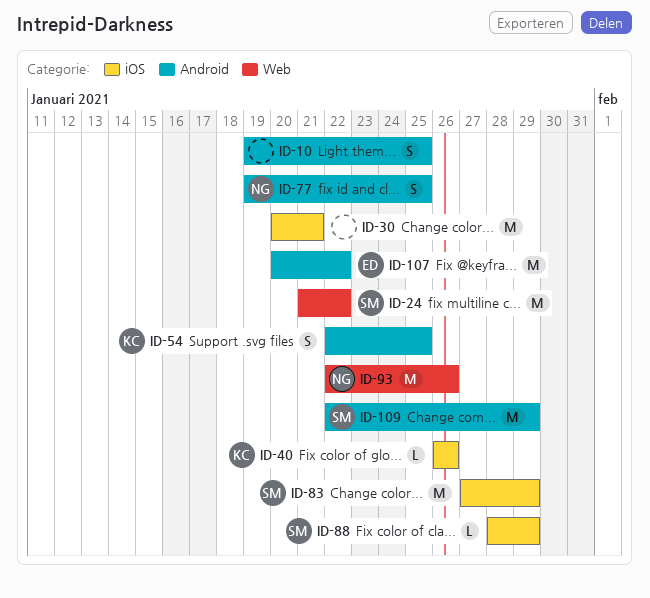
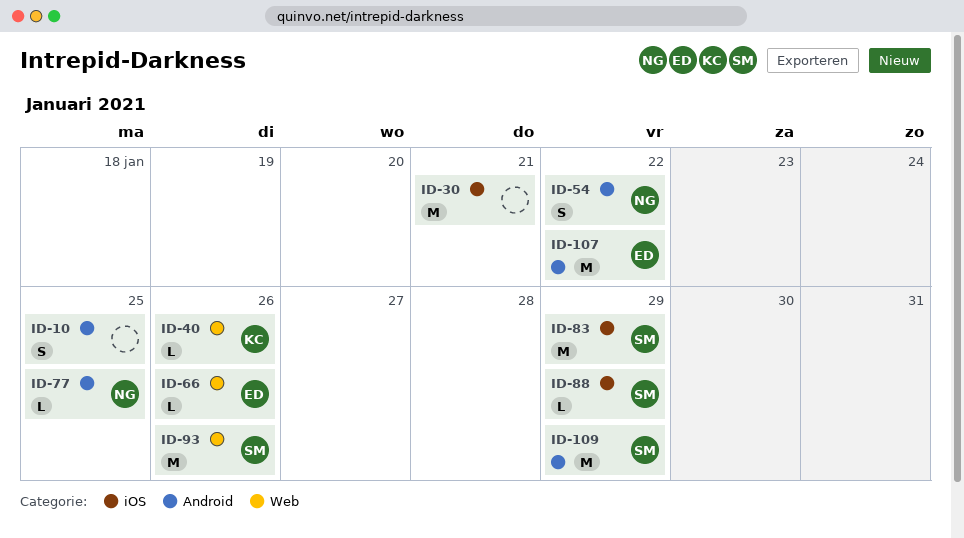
ID-24: present -> none
ID-40, label: iOS -> Web
ID-54, owner: KC -> NG
ID-54, due: Jan 25 -> Jan 22
ID-66: none -> present
ID-77, estimate: S -> L
ID-93, owner: NG -> SM

